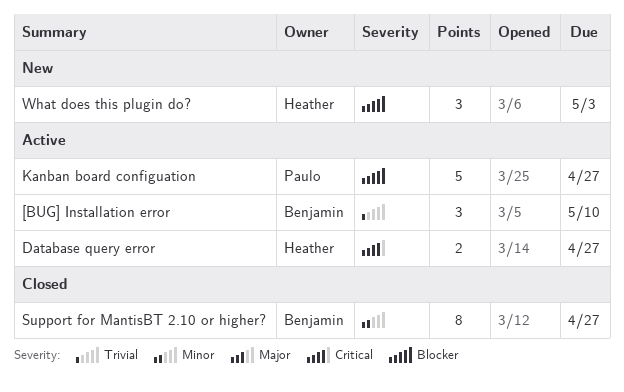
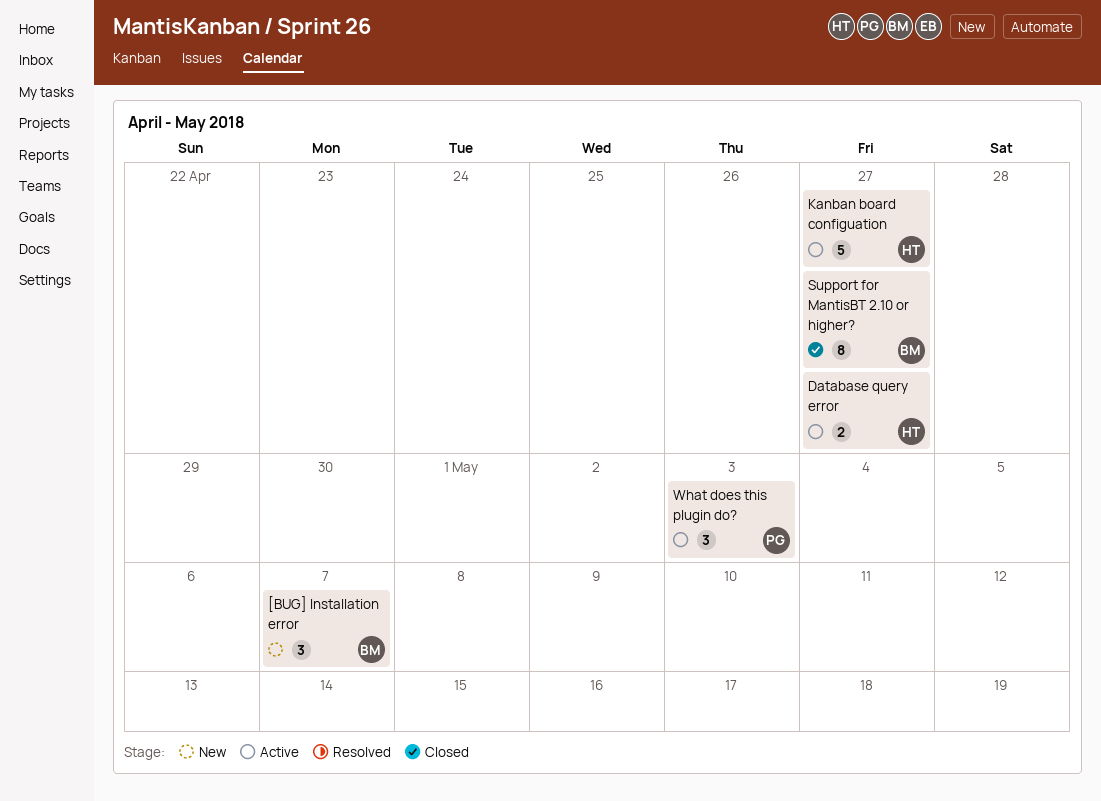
[BUG] Installation error, status: Active -> New
[BUG] Installation error, due: May 10 -> May 7
Kanban board configuation, owner: Paulo -> Heather
What does this plugin do?, status: New -> Active
What does this plugin do?, owner: Heather -> Paulo

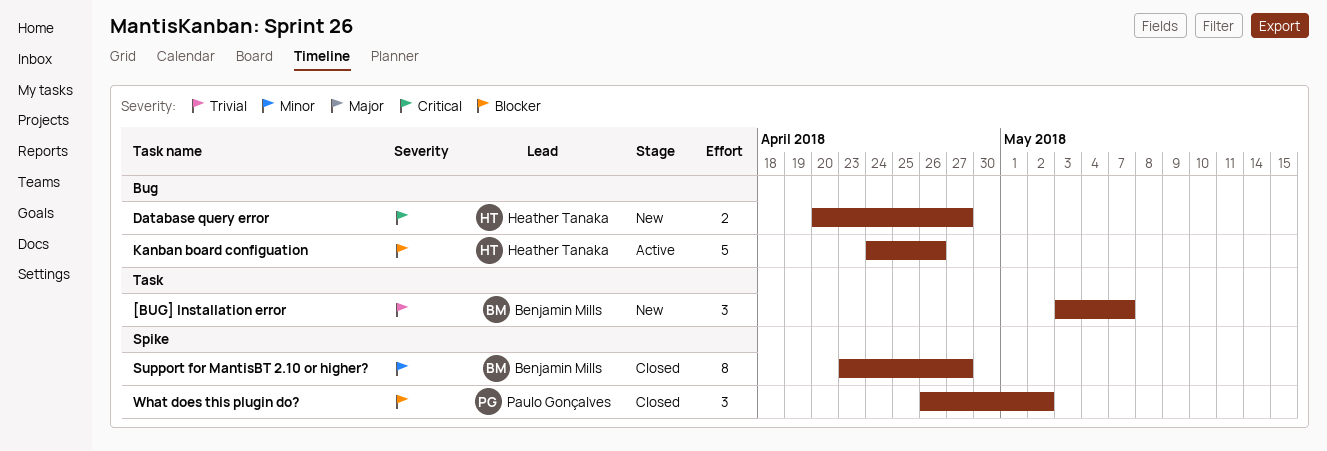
Database query error, status: Active -> New
Kanban board configuation, due: Apr 27 -> Apr 26
What does this plugin do?, status: Active -> Closed
What does this plugin do?, due: May 3 -> May 2

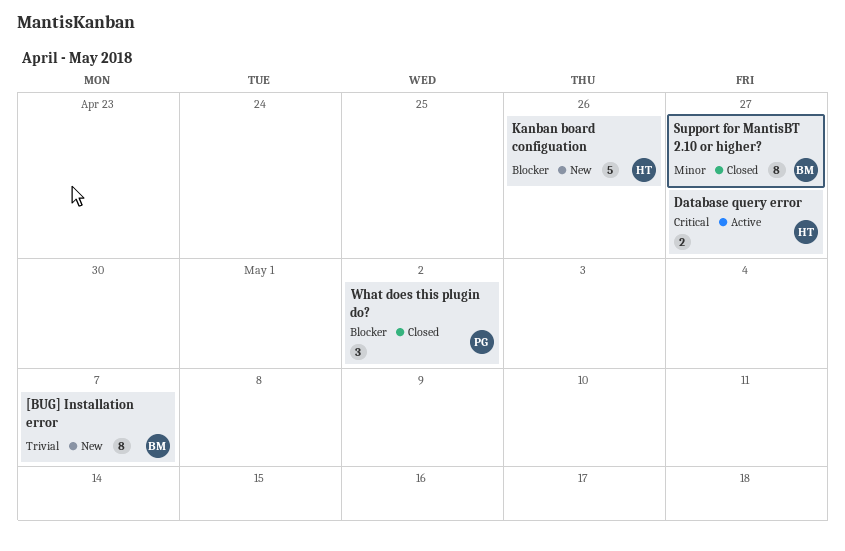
[BUG] Installation error, estimate: 3 -> 8
Database query error, status: New -> Active
Kanban board configuation, status: Active -> New

